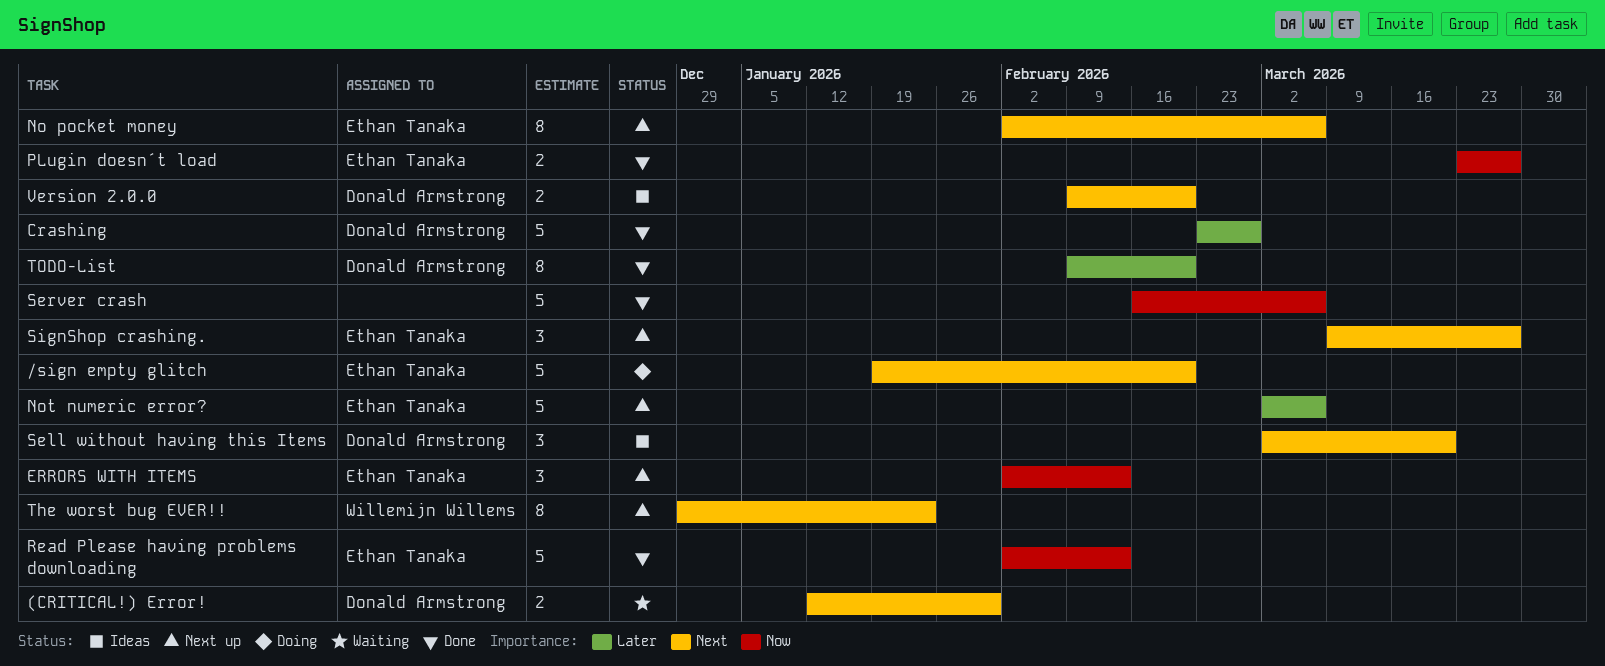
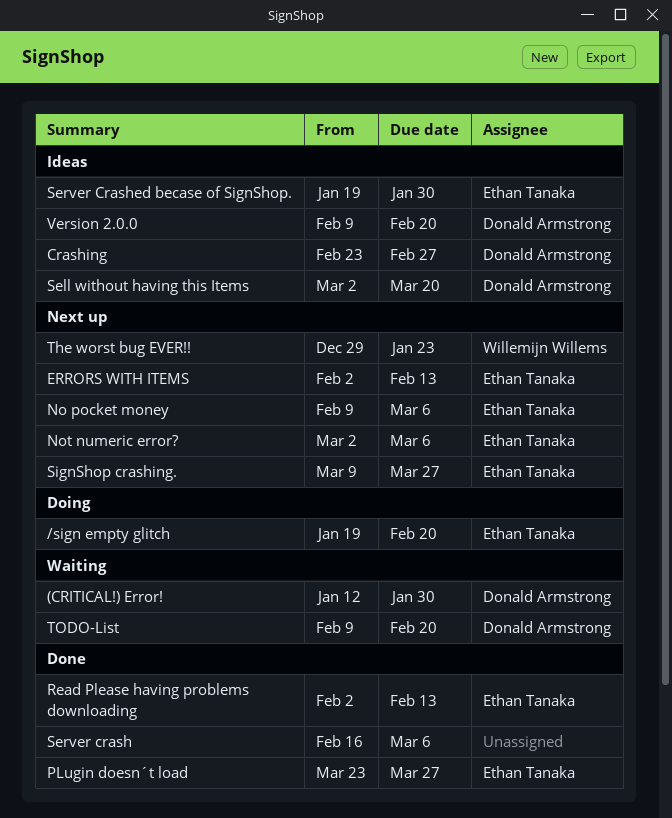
Crashing, status: Done -> Ideas
No pocket money, start: Feb 2 -> Feb 9
Server Crashed becase of SignShop.: none -> present
TODO-List, status: Done -> Waiting

